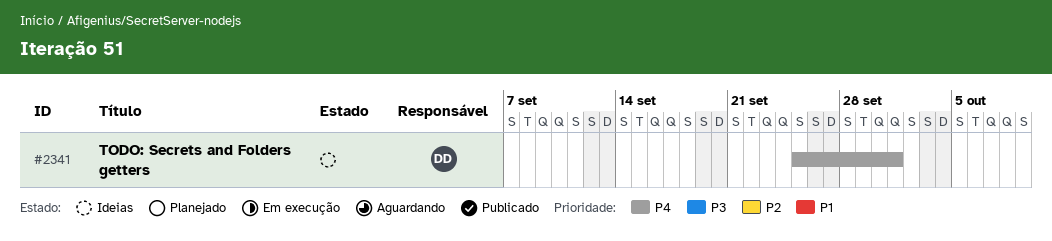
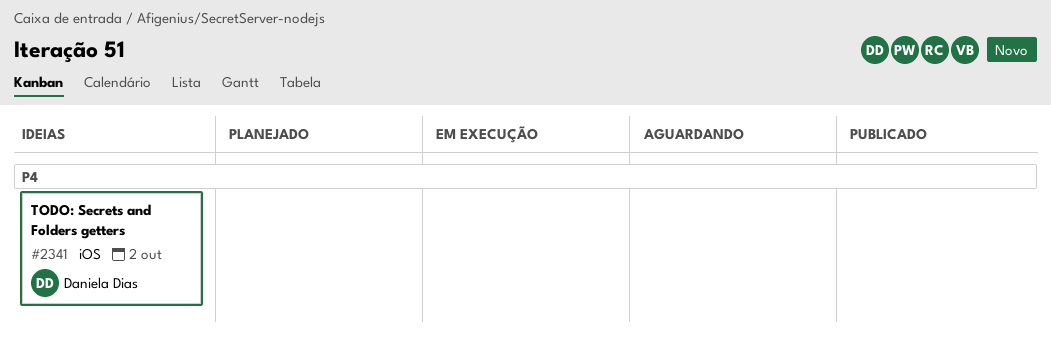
#2341, due: Oct 1 -> Oct 2

